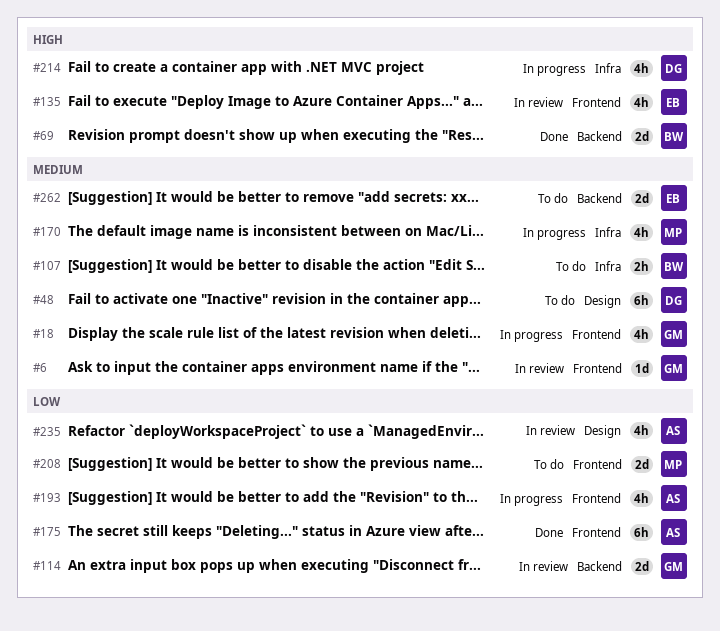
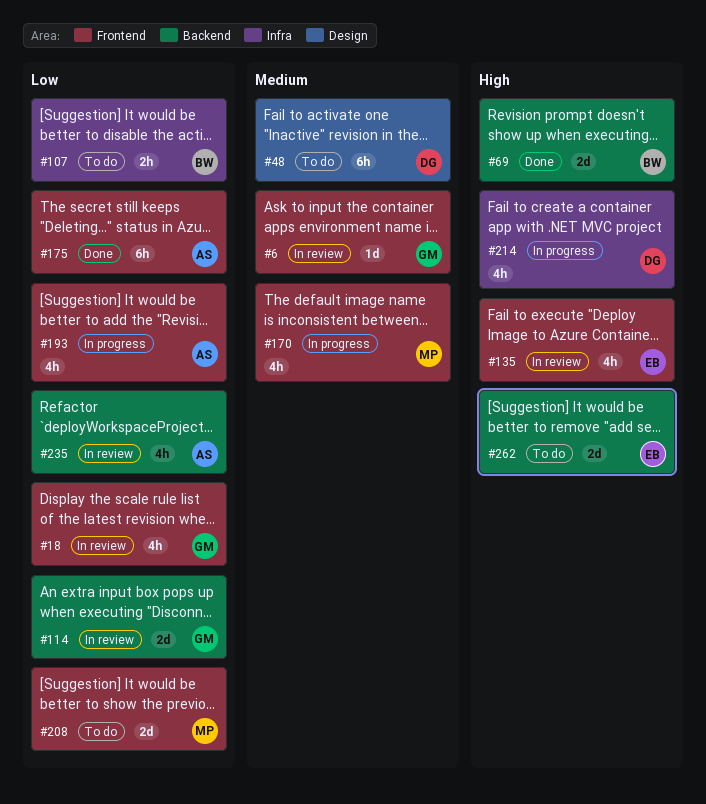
#18, status: In progress -> In review
#18, priority: Medium -> Low
#107, priority: Medium -> Low
#170, label: Infra -> Frontend
#235, label: Design -> Backend
#262, priority: Medium -> High

